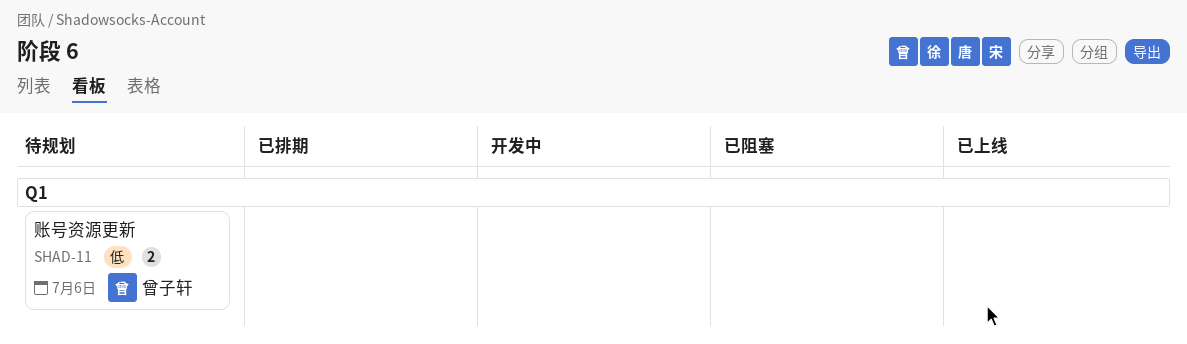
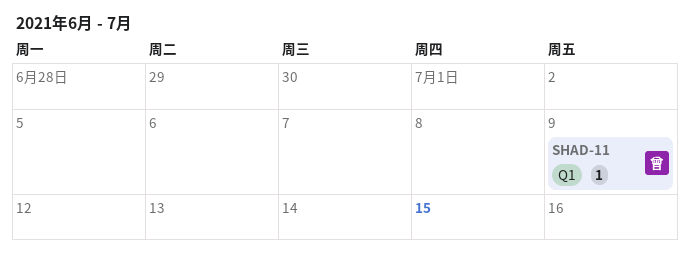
SHAD-11, estimate: 2 -> 1
SHAD-11, due: Jul 6 -> Jul 9

